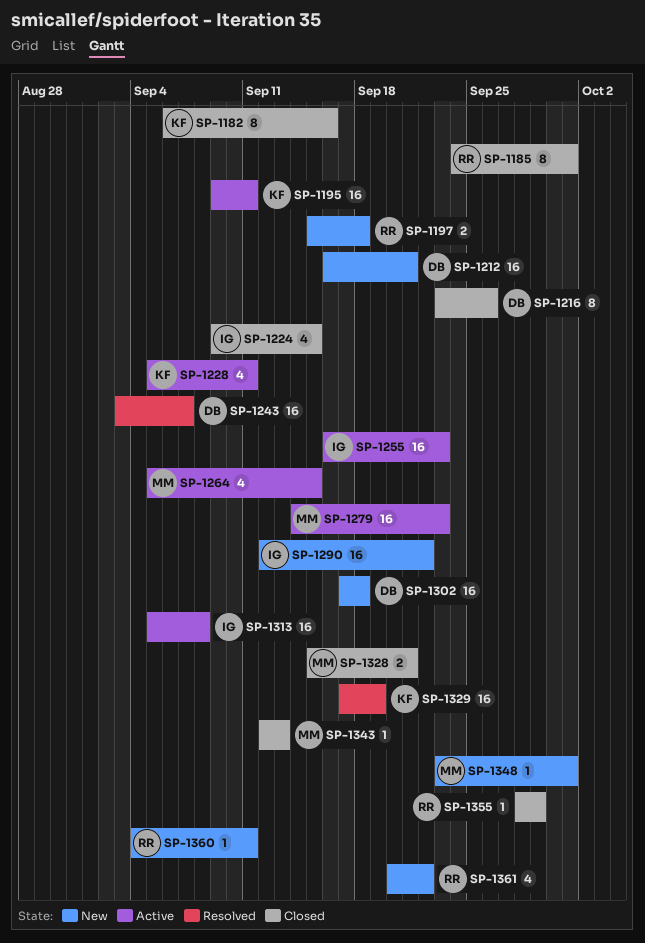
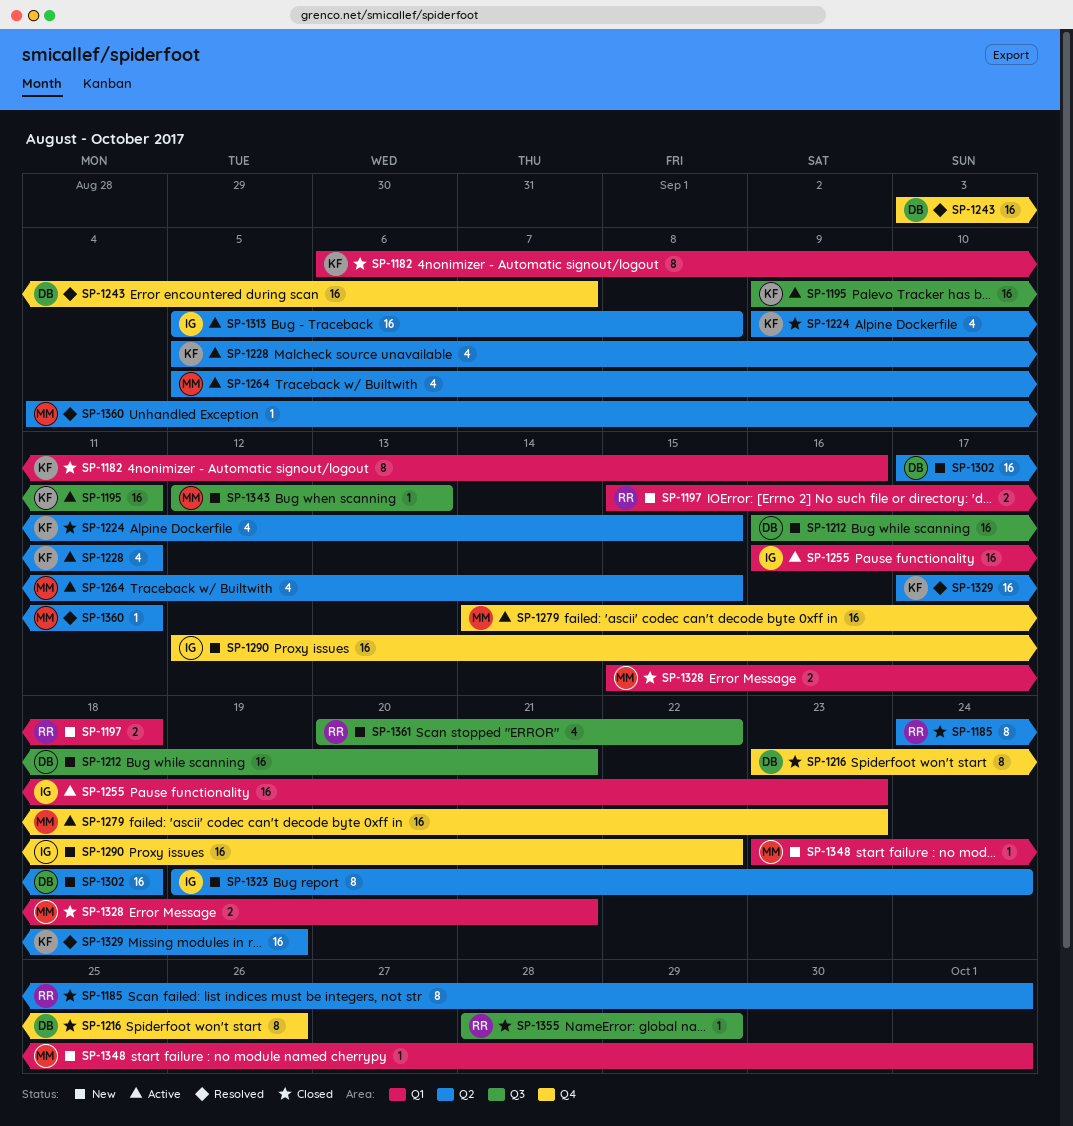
SP-1224, owner: IG -> KF
SP-1323: none -> present
SP-1343, status: Closed -> New
SP-1360, status: New -> Resolved
SP-1360, owner: RR -> MM

